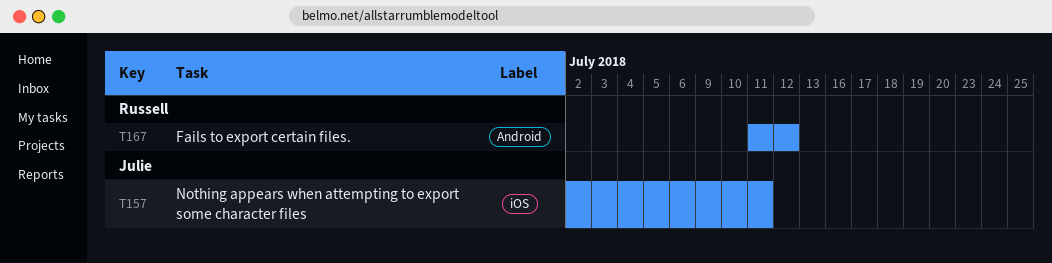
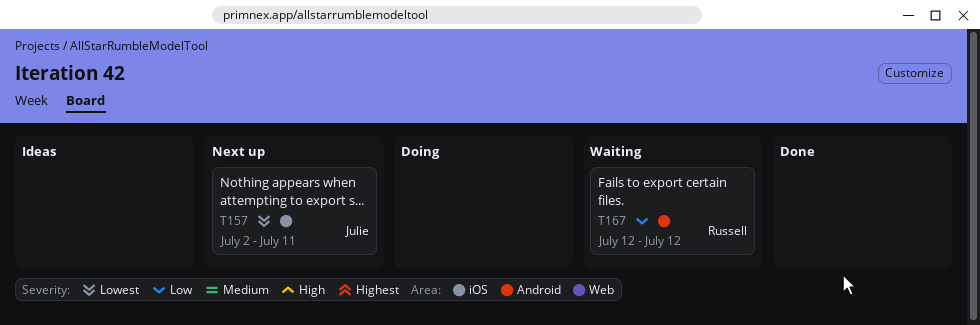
T167, start: Jul 11 -> Jul 12

